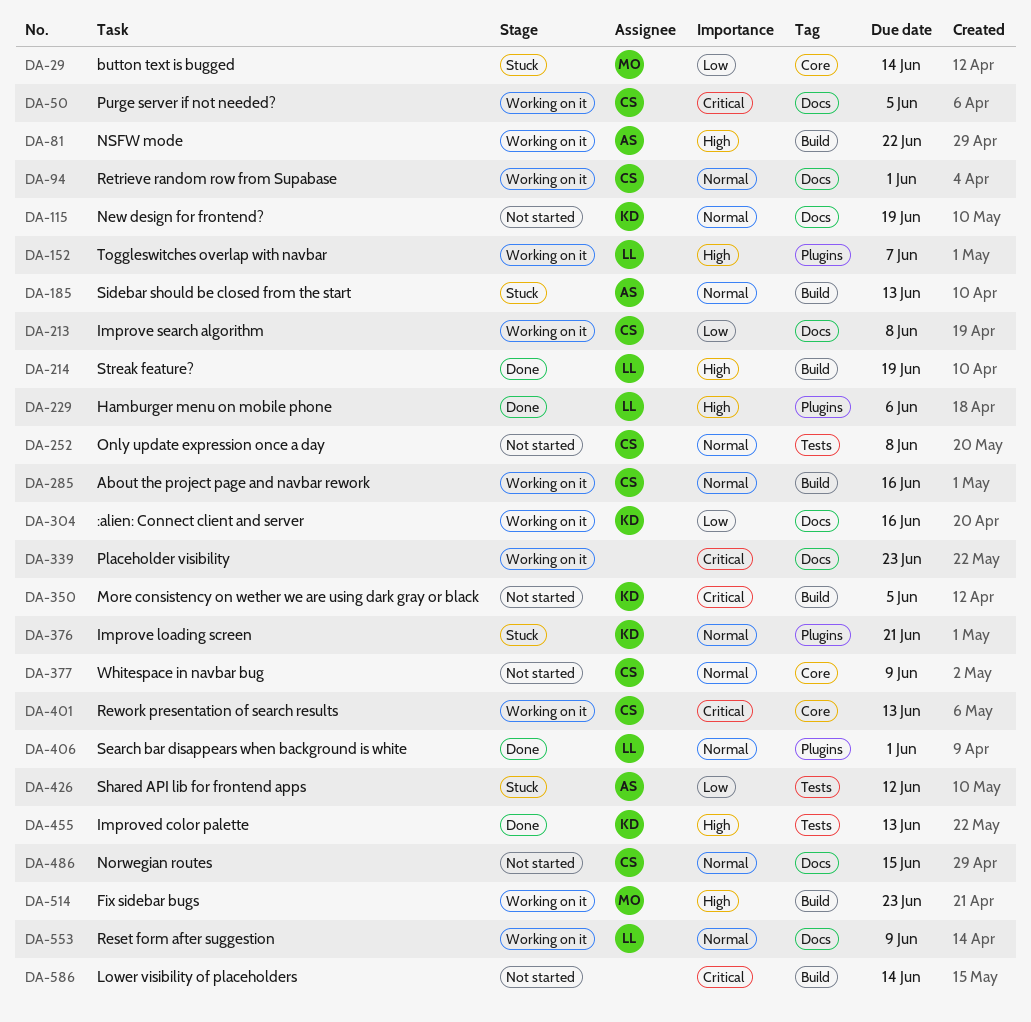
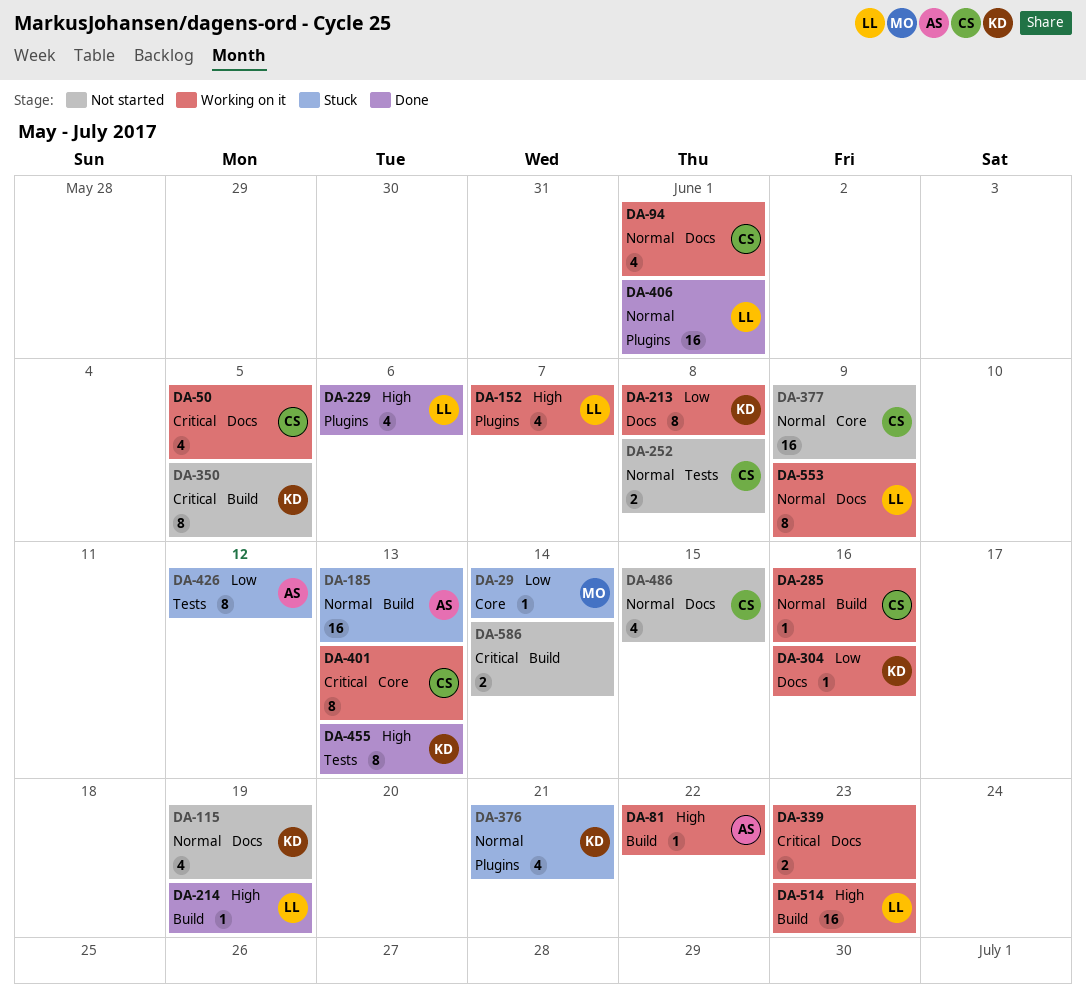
DA-213, owner: CS -> KD
DA-514, owner: MO -> LL

